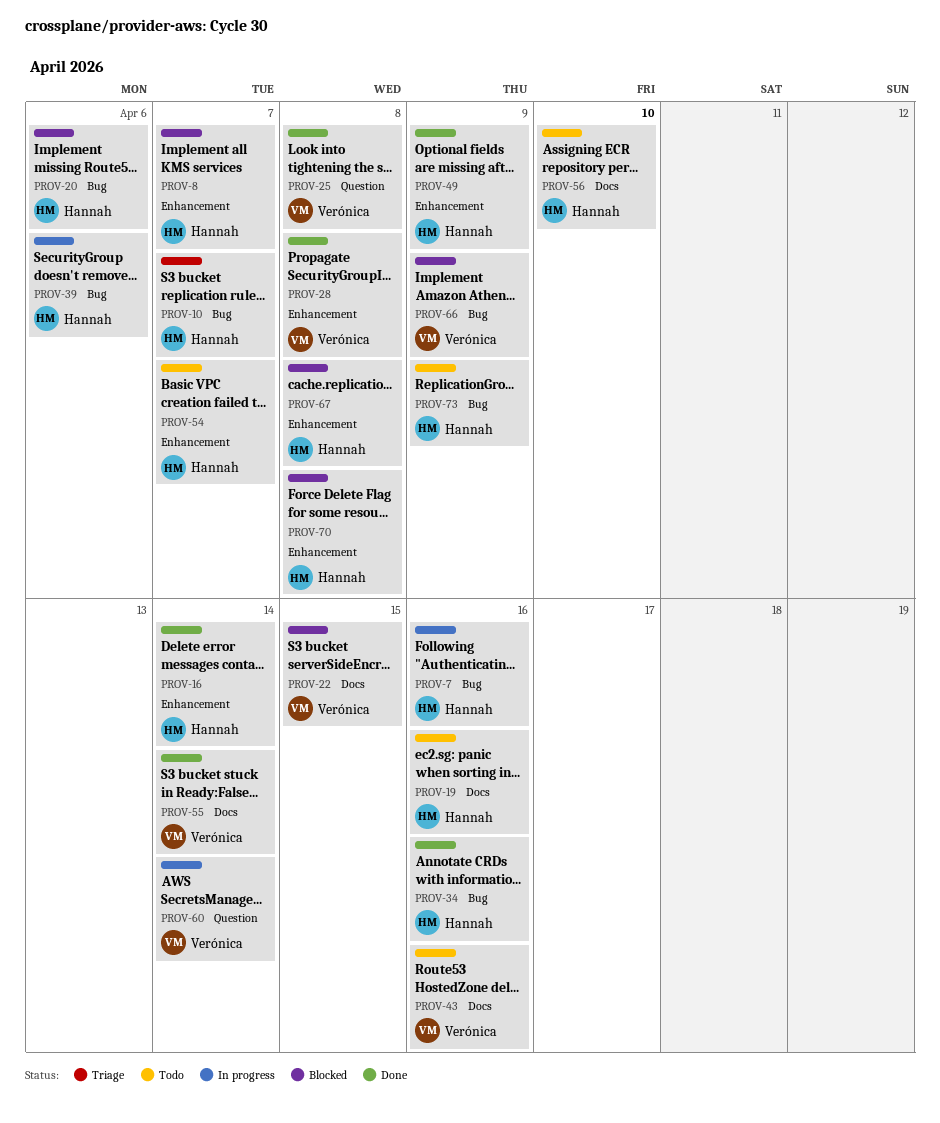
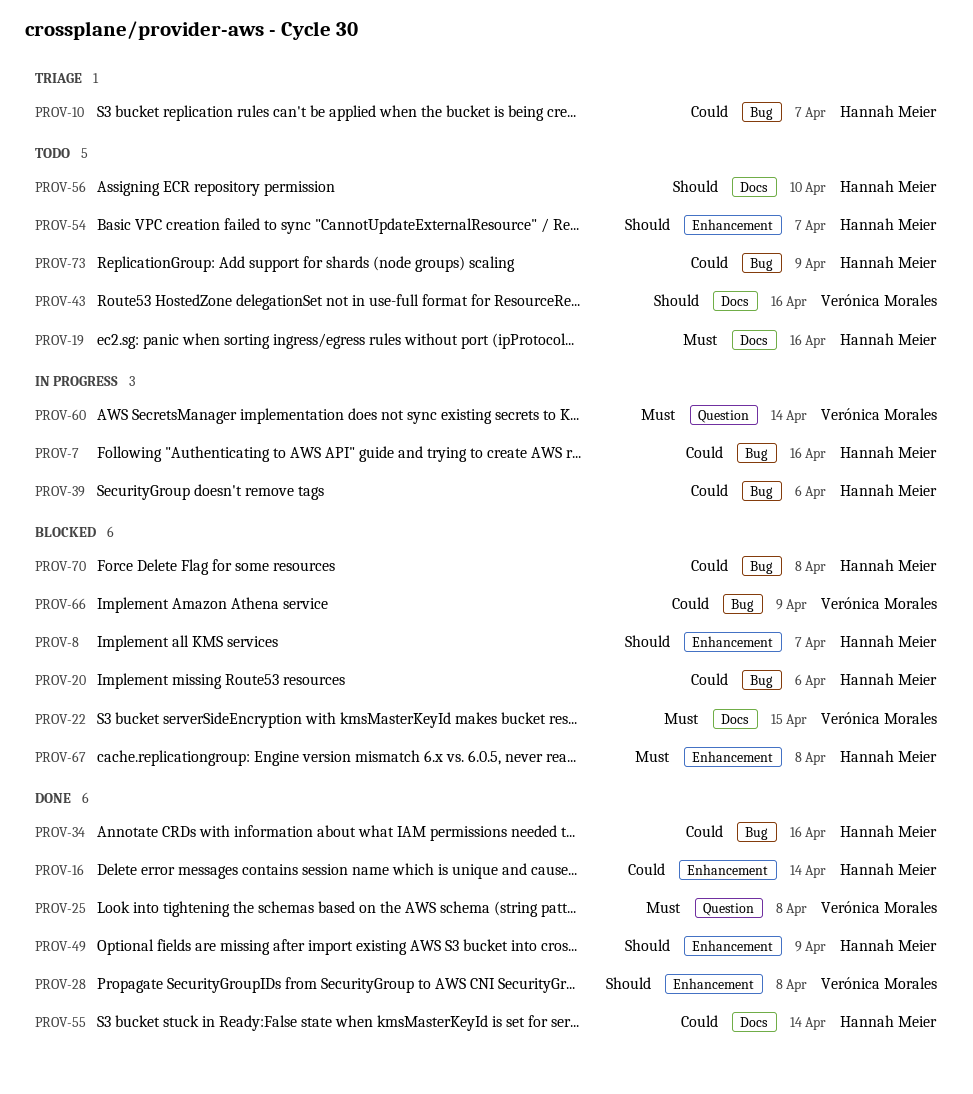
PROV-55, owner: Verónica Morales -> Hannah Meier
PROV-70, label: Enhancement -> Bug

